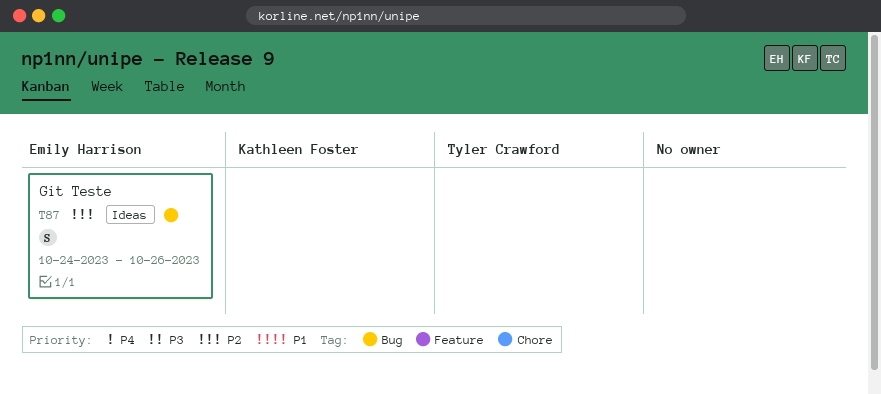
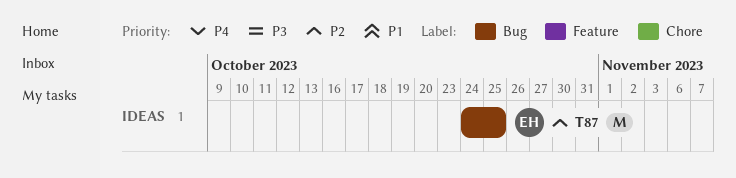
T87, estimate: S -> M
T87, due: Oct 26 -> Oct 25

